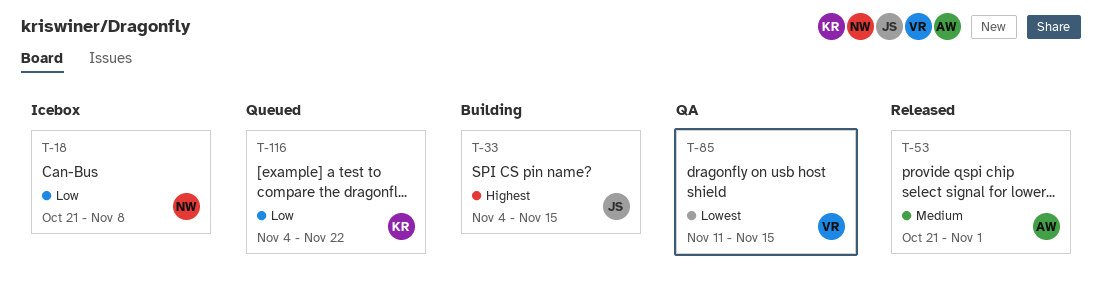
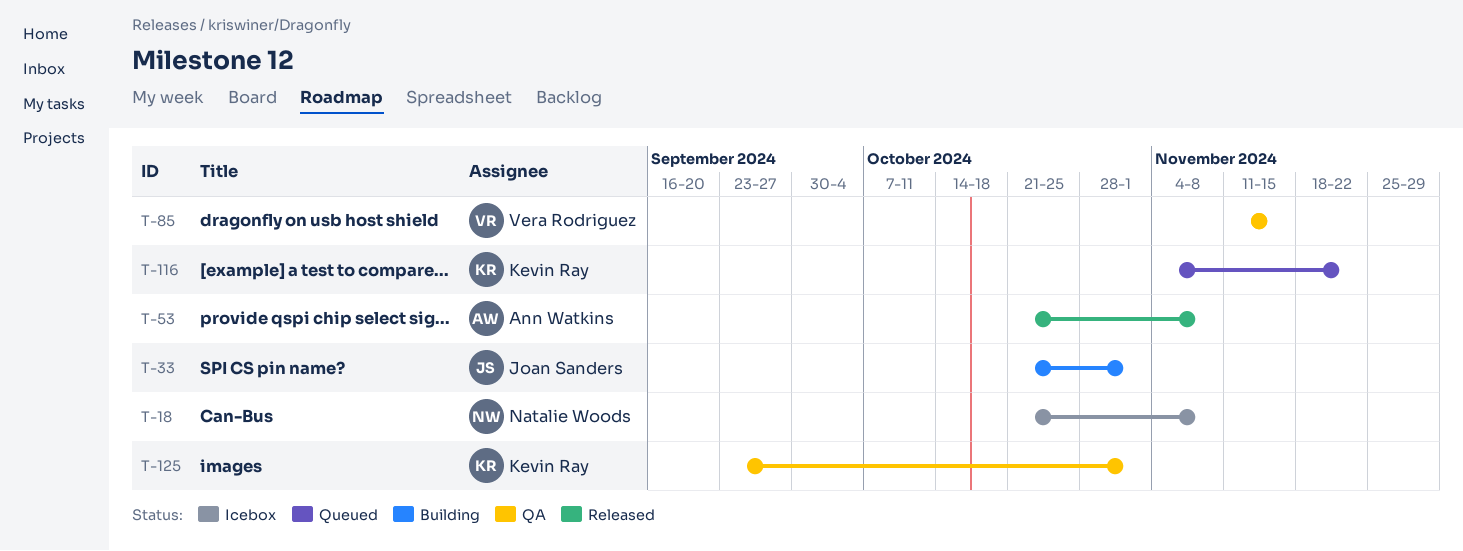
T-33, start: Nov 4 -> Oct 21
T-33, due: Nov 15 -> Nov 1
T-53, due: Nov 1 -> Nov 8
T-125: none -> present

